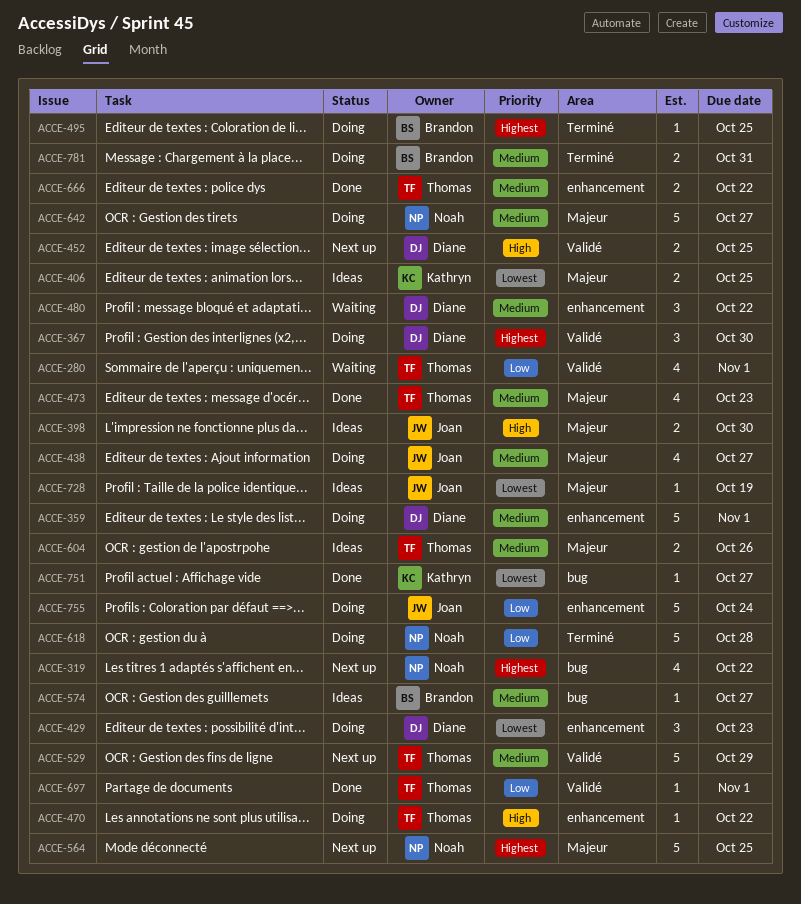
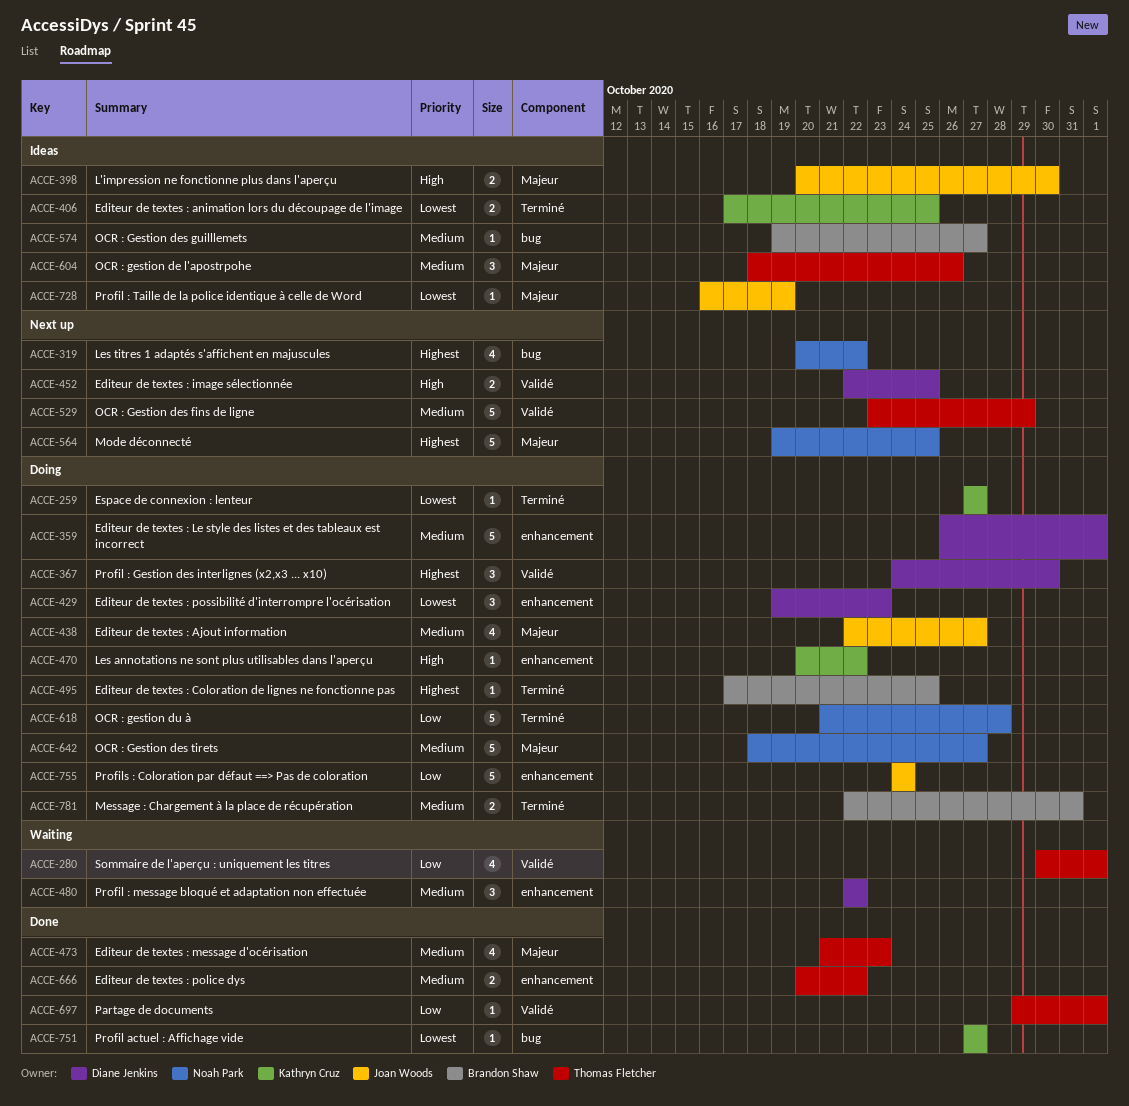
ACCE-259: none -> present
ACCE-406, label: Majeur -> Terminé
ACCE-470, owner: Thomas Fletcher -> Kathryn Cruz
ACCE-604, estimate: 2 -> 3

